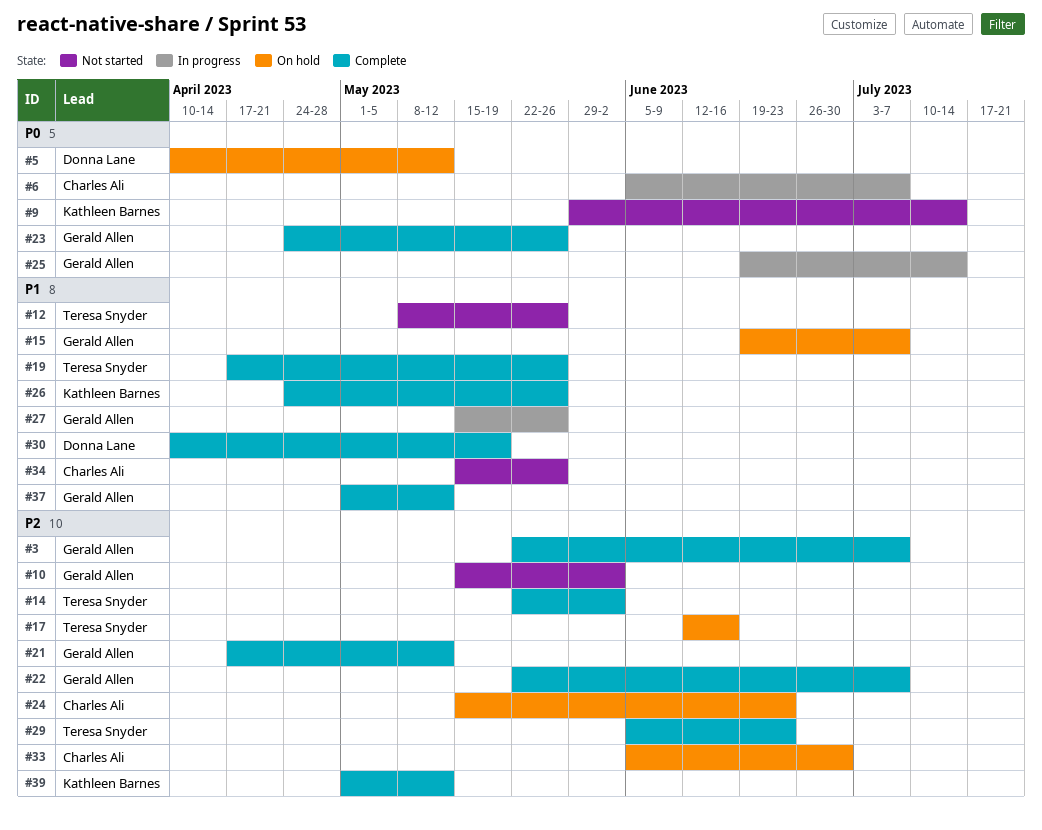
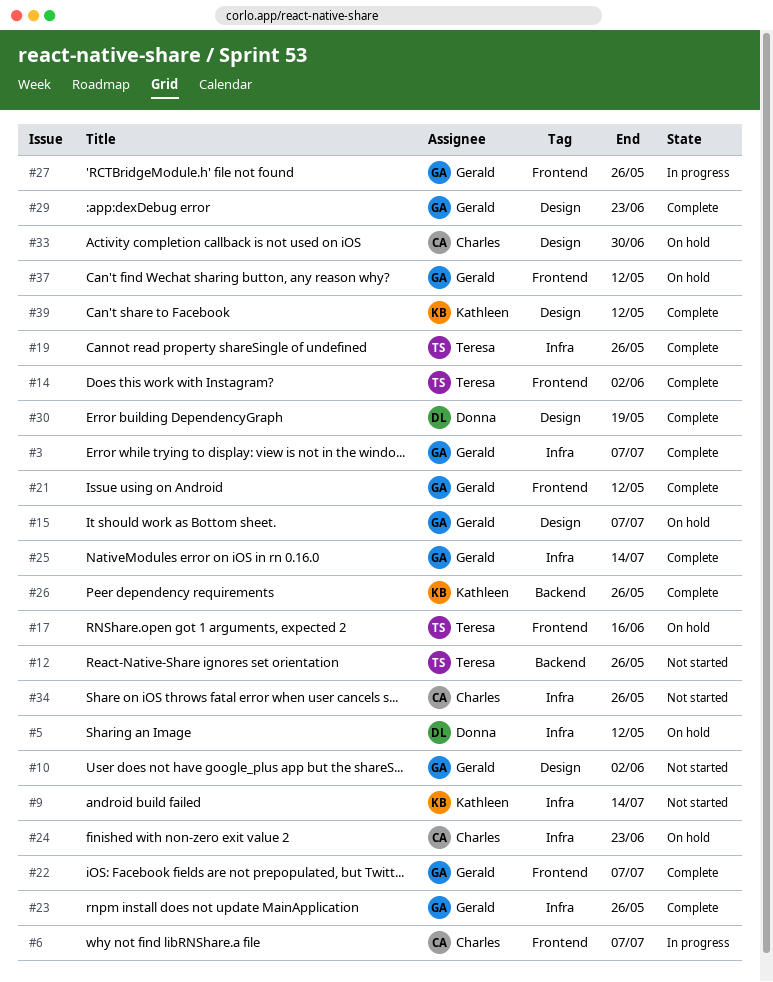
#25, status: In progress -> Complete
#29, owner: Teresa Snyder -> Gerald Allen
#37, status: Complete -> On hold

